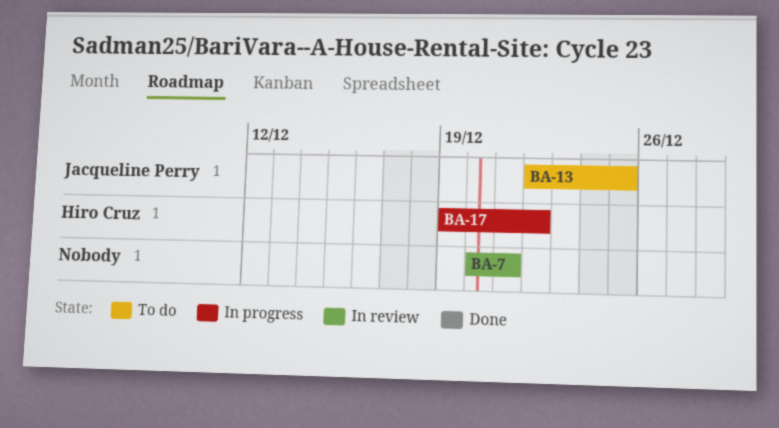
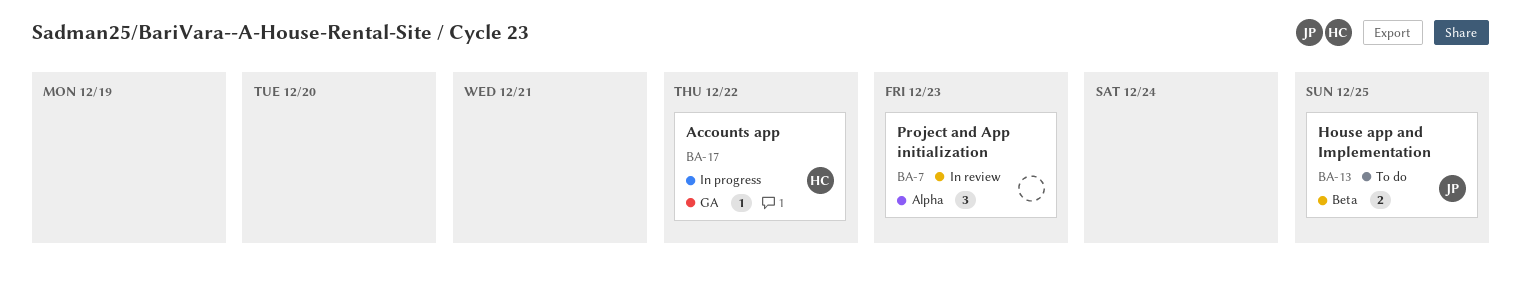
BA-7, due: Dec 21 -> Dec 23

